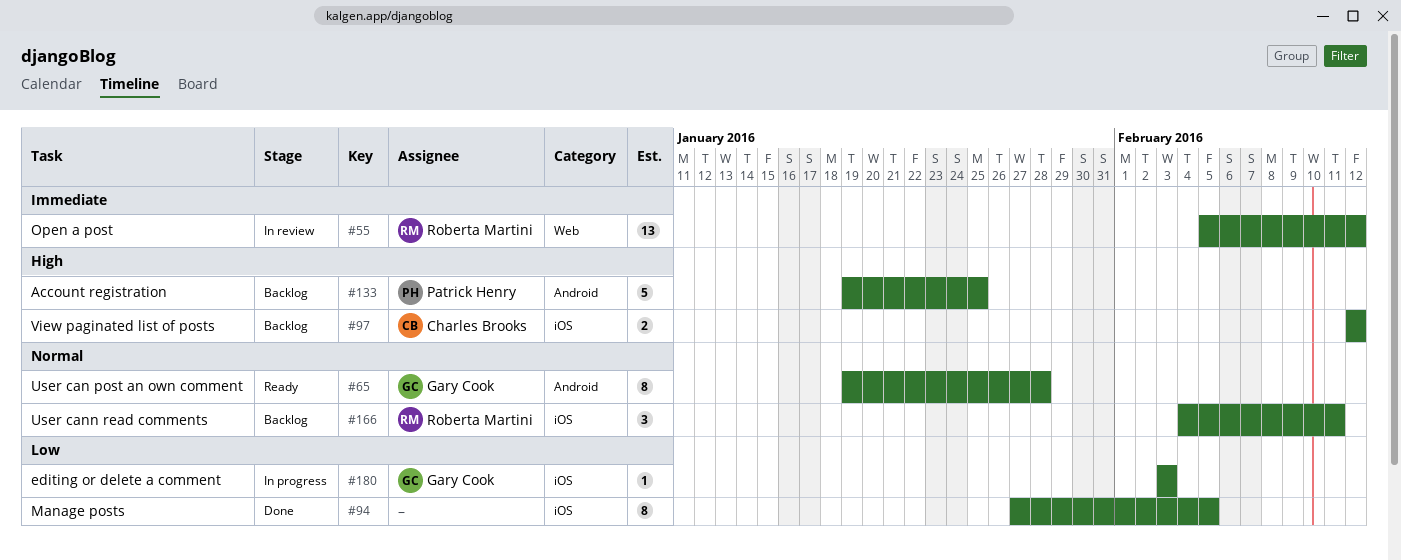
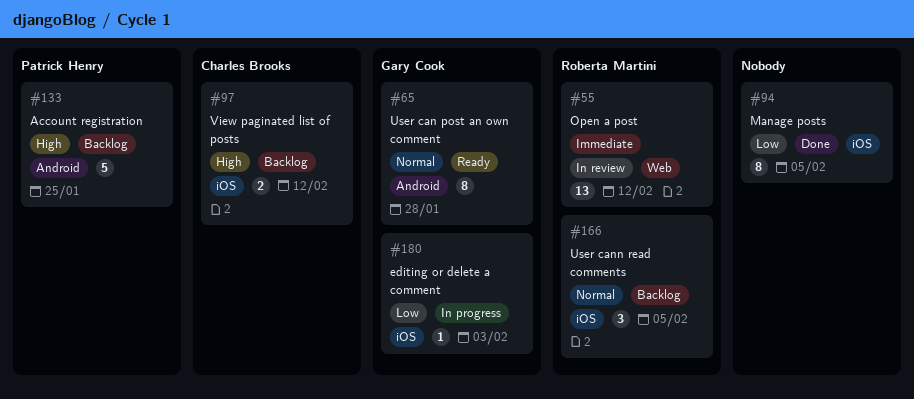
#166, due: Feb 11 -> Feb 5

